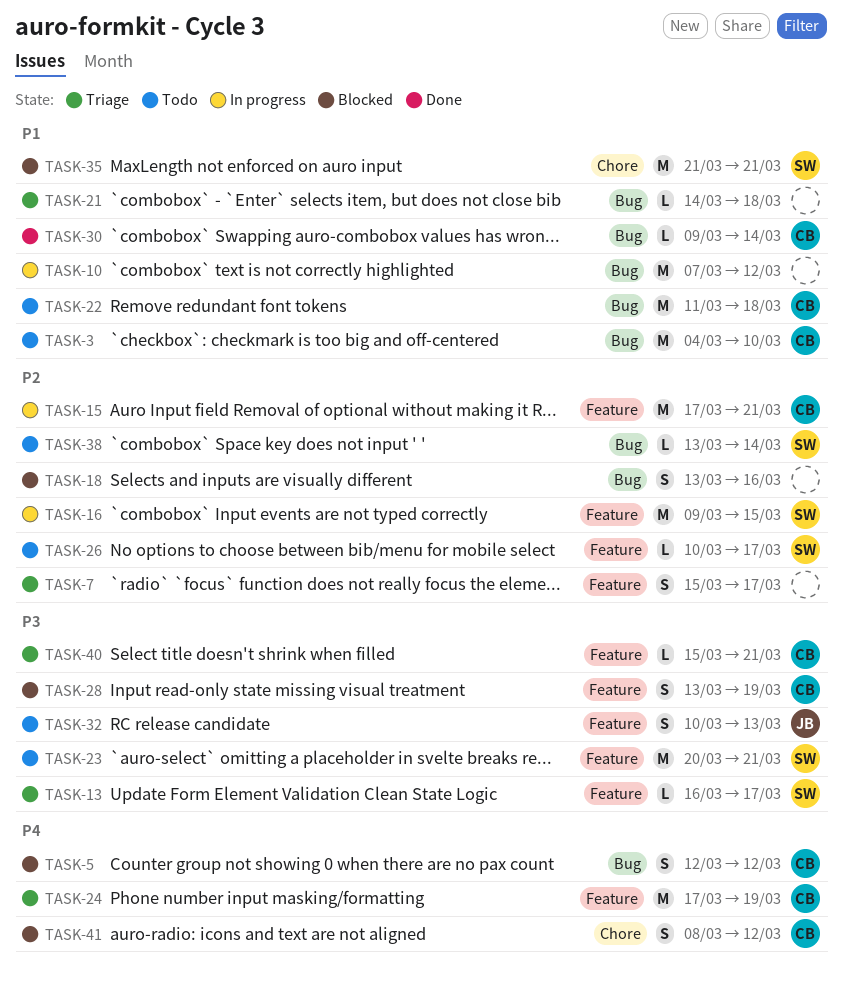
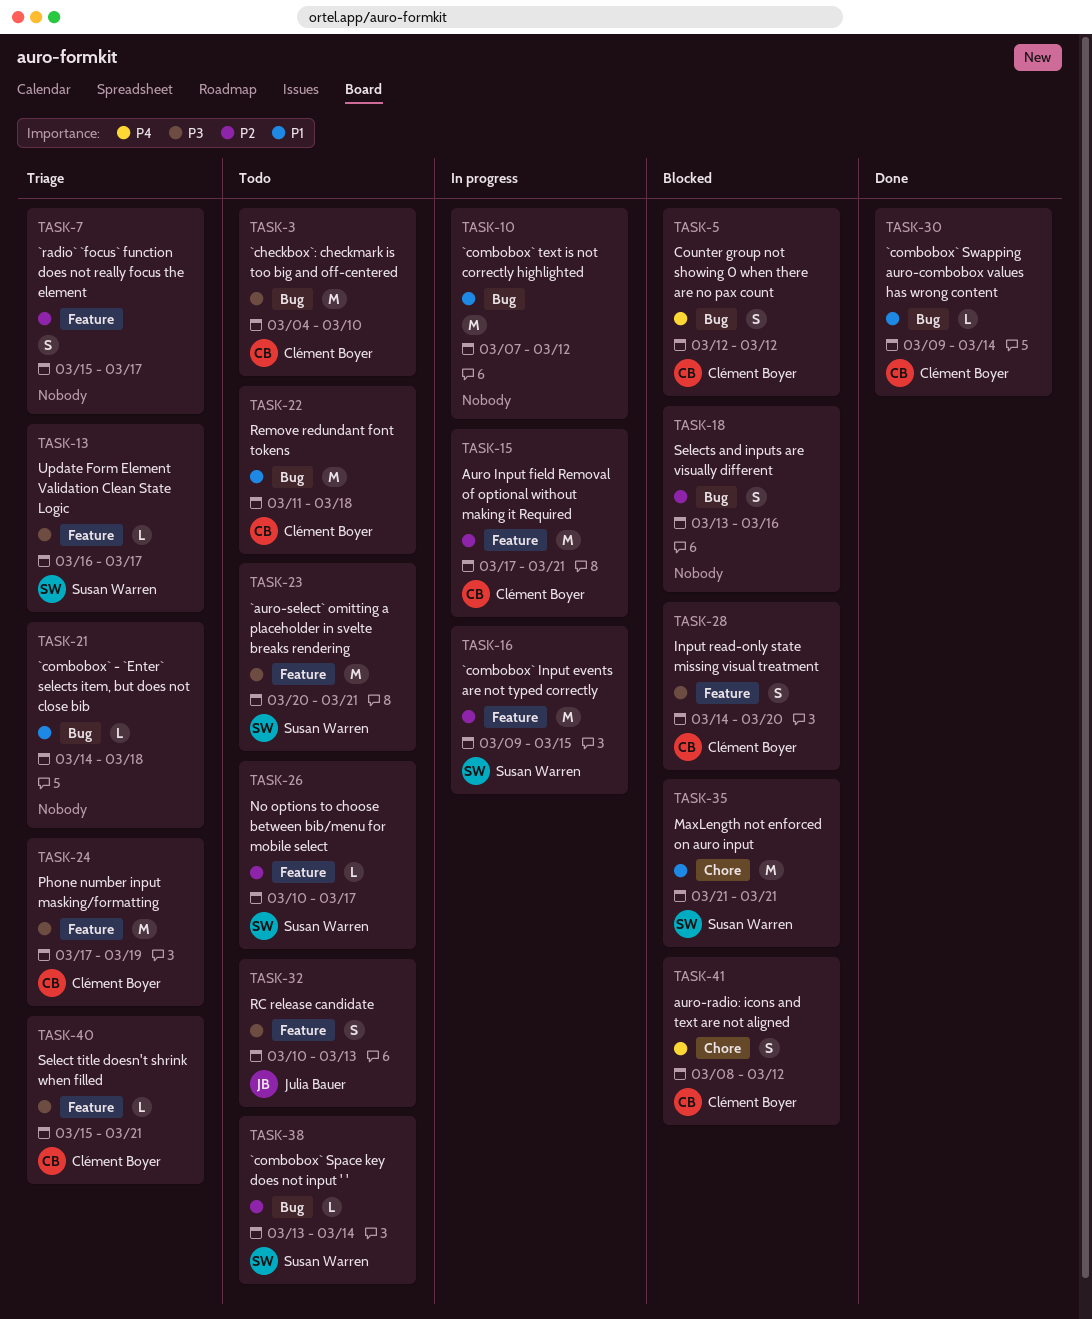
TASK-3, priority: P1 -> P3
TASK-24, priority: P4 -> P3
TASK-28, start: Mar 13 -> Mar 14
TASK-28, due: Mar 19 -> Mar 20

